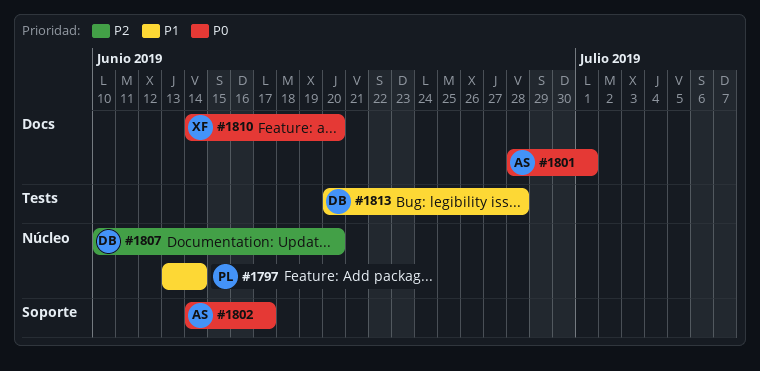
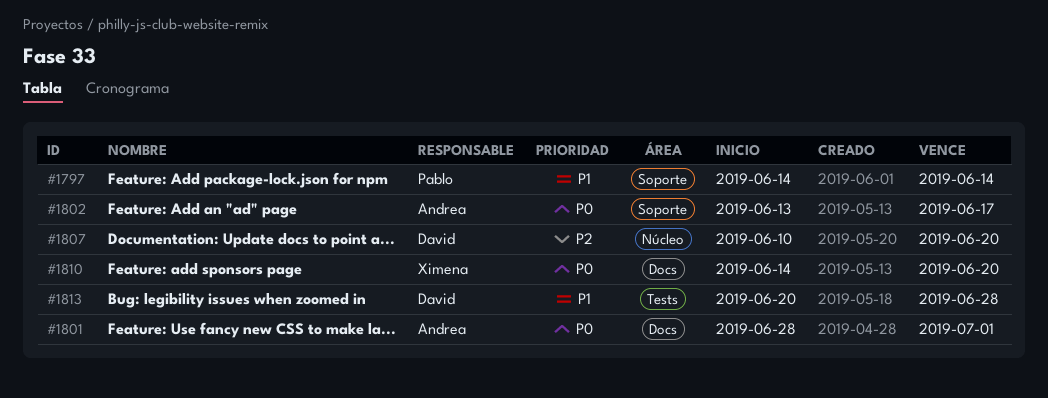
#1797, label: Núcleo -> Soporte
#1797, start: Jun 13 -> Jun 14
#1802, start: Jun 14 -> Jun 13

